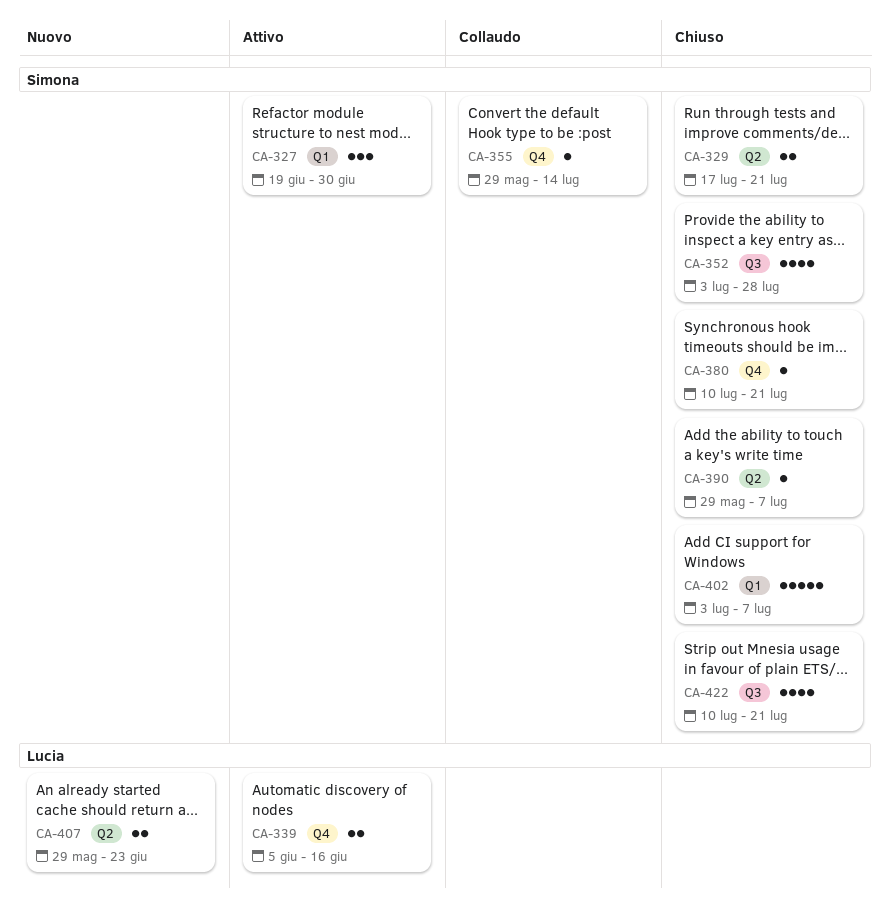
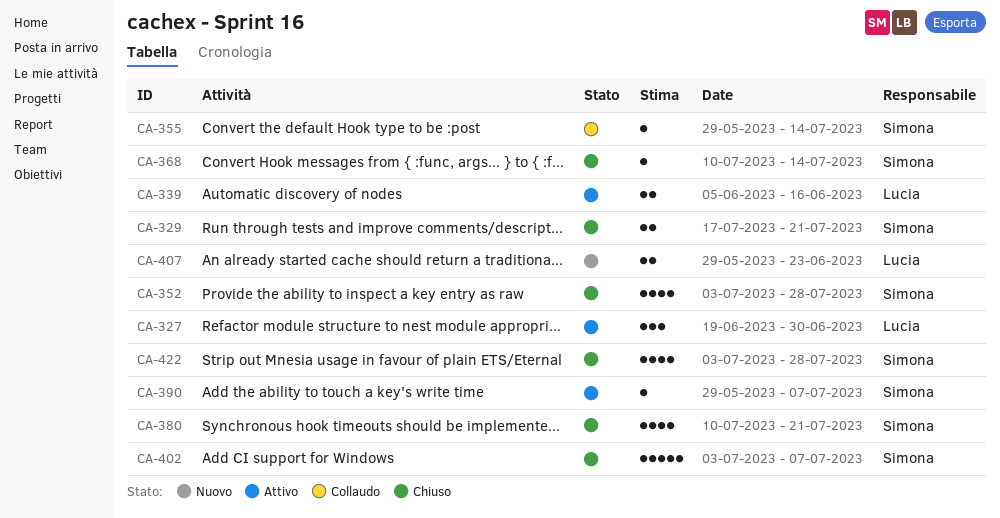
CA-327, owner: Simona -> Lucia
CA-368: none -> present
CA-380, estimate: 1 -> 4
CA-390, status: Chiuso -> Attivo
CA-422, start: Jul 10 -> Jul 3
CA-422, due: Jul 21 -> Jul 28

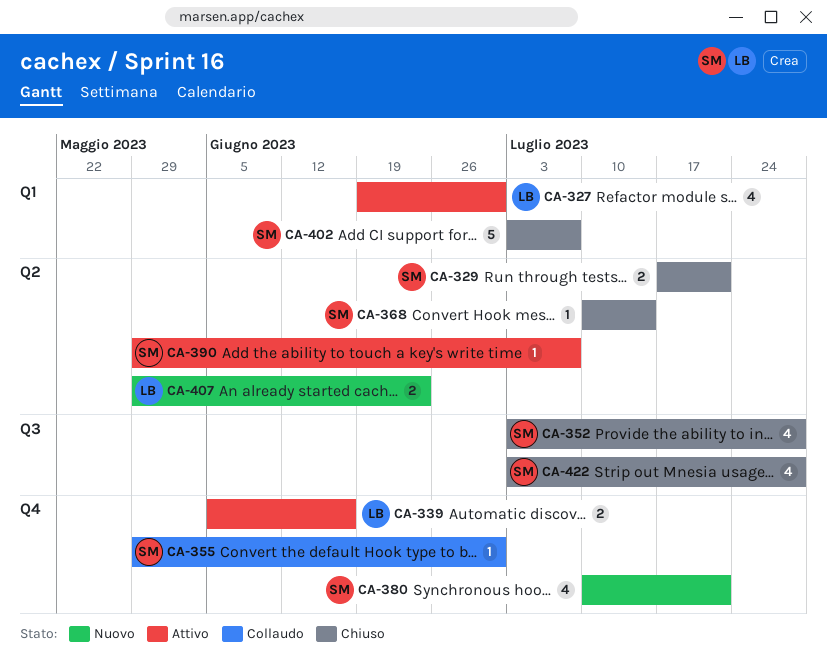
CA-327, estimate: 3 -> 4
CA-355, due: Jul 14 -> Jun 30
CA-380, status: Chiuso -> Nuovo

